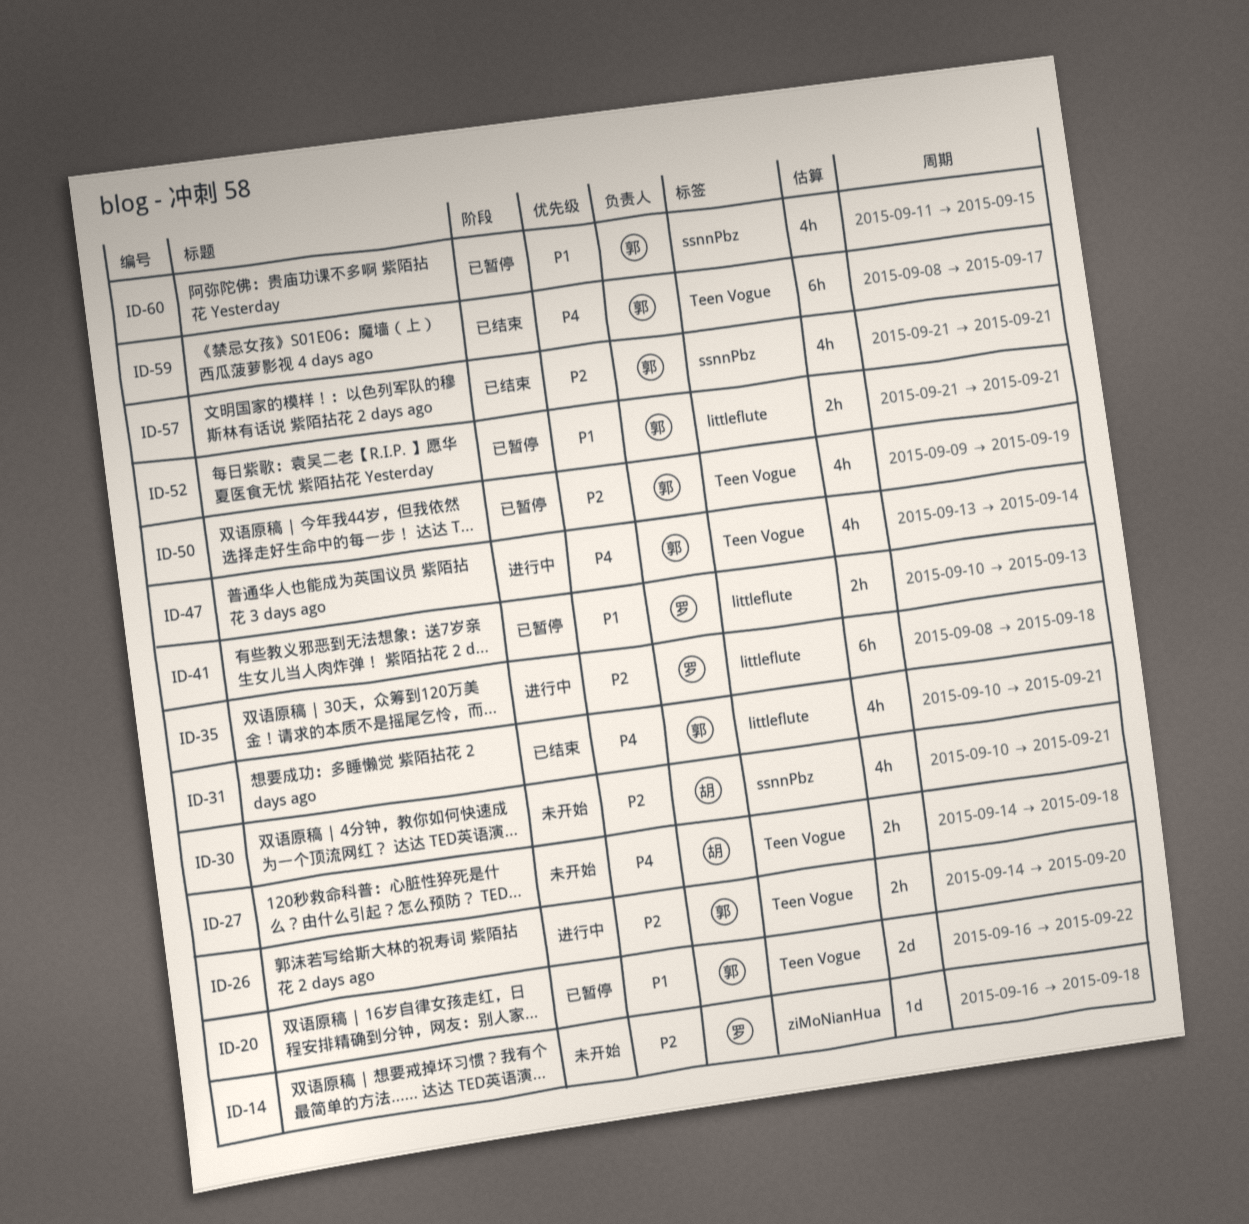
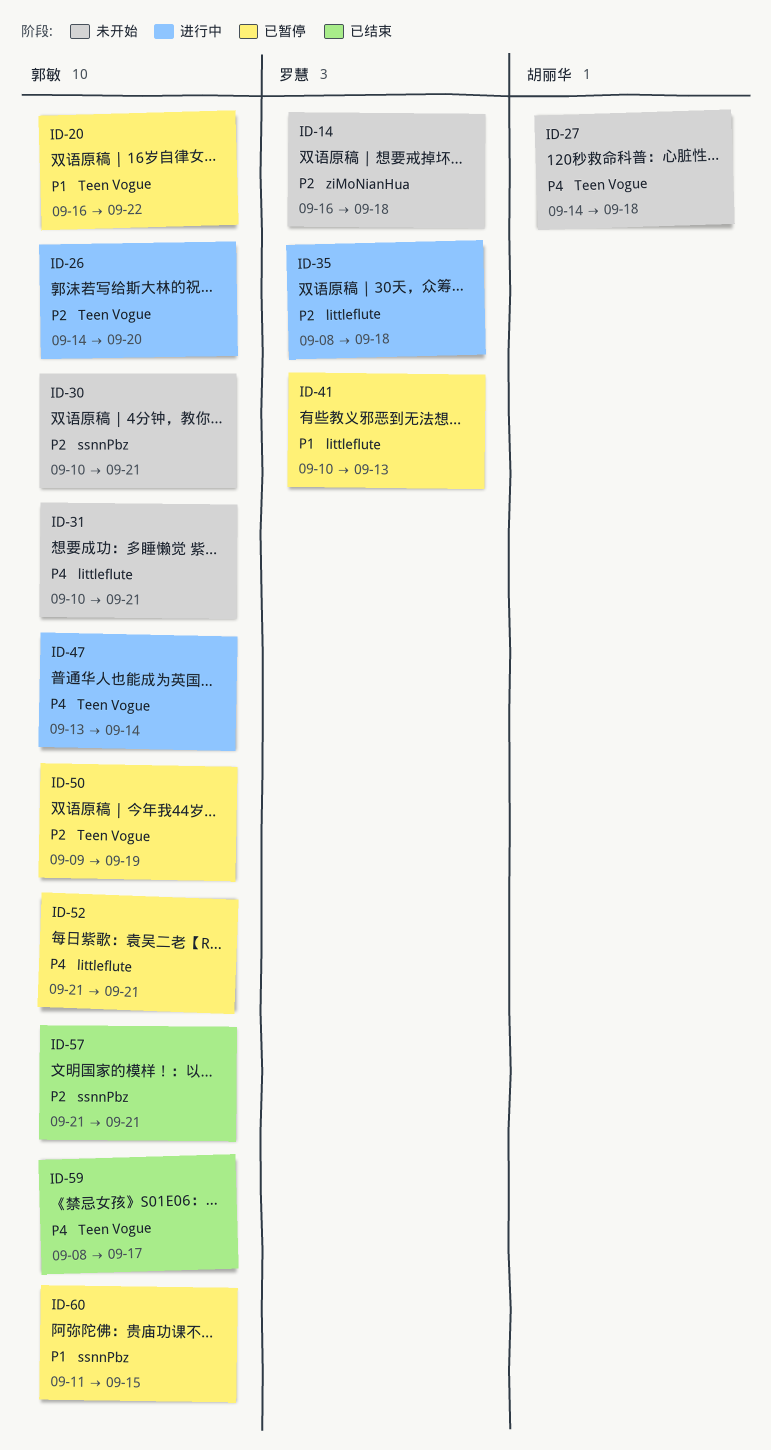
ID-30, owner: 胡丽华 -> 郭敏
ID-31, status: 已结束 -> 未开始
ID-52, priority: P1 -> P4

